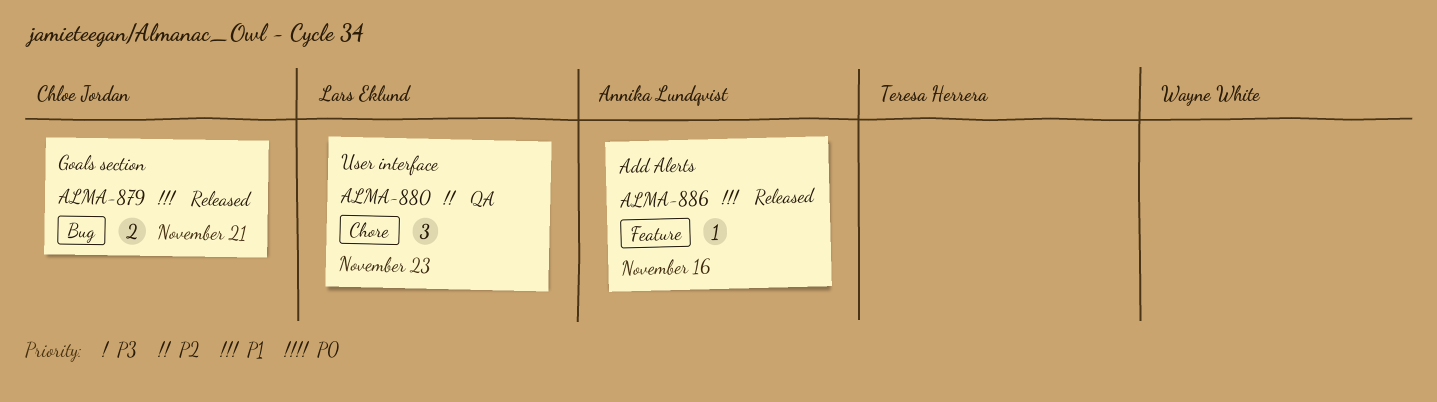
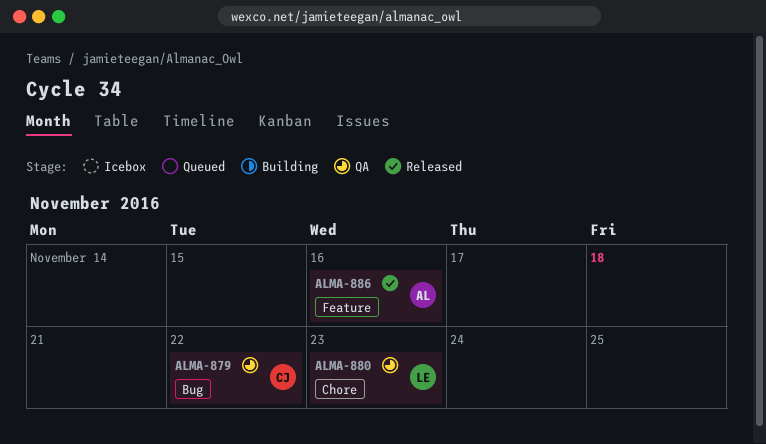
ALMA-879, status: Released -> QA
ALMA-879, due: Nov 21 -> Nov 22

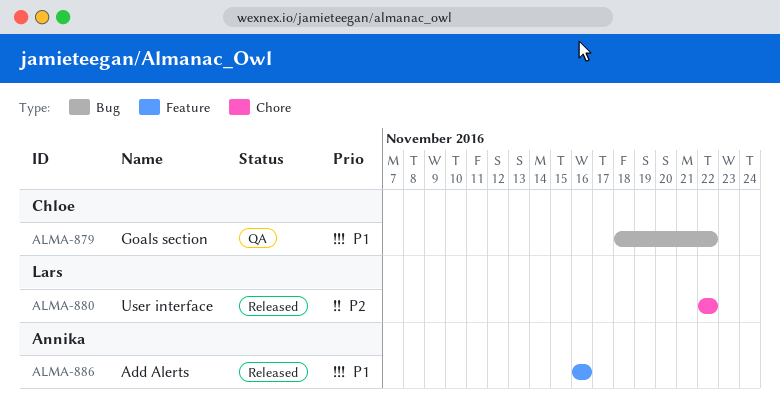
ALMA-880, status: QA -> Released
ALMA-880, due: Nov 23 -> Nov 22

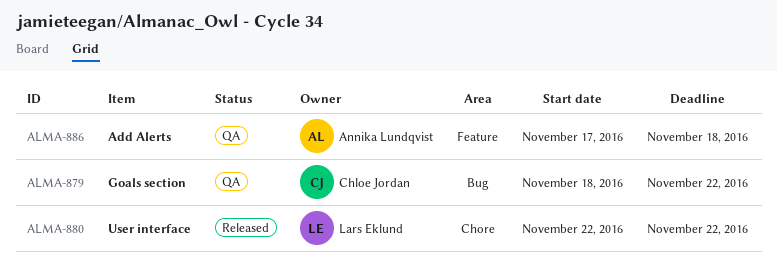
ALMA-886, status: Released -> QA
ALMA-886, start: Nov 16 -> Nov 17
ALMA-886, due: Nov 16 -> Nov 18

